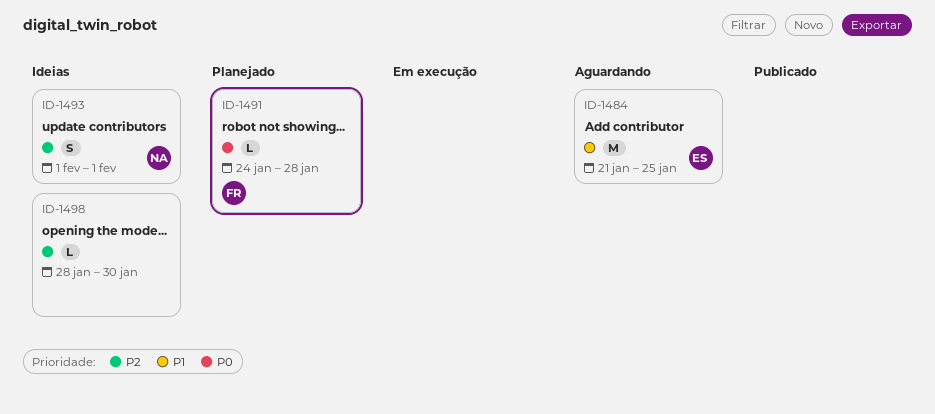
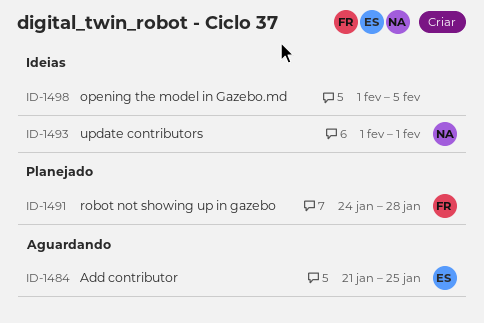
ID-1498, start: Jan 28 -> Feb 1
ID-1498, due: Jan 30 -> Feb 5

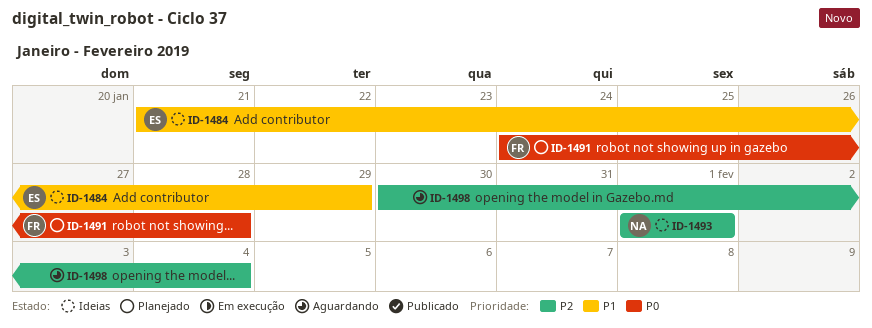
ID-1484, status: Aguardando -> Ideias
ID-1484, due: Jan 25 -> Jan 29
ID-1498, status: Ideias -> Aguardando
ID-1498, start: Feb 1 -> Jan 30
ID-1498, due: Feb 5 -> Feb 4

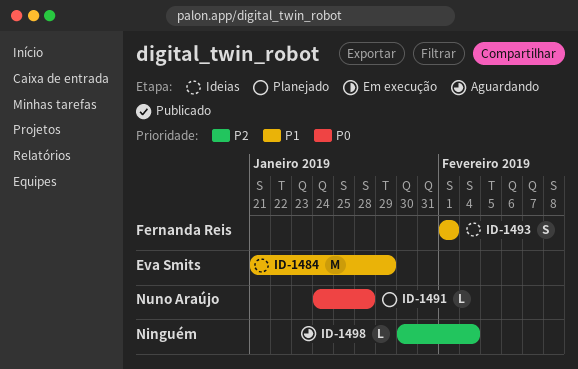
ID-1491, owner: Fernanda Reis -> Nuno Araújo
ID-1493, owner: Nuno Araújo -> Fernanda Reis
ID-1493, priority: P2 -> P1

